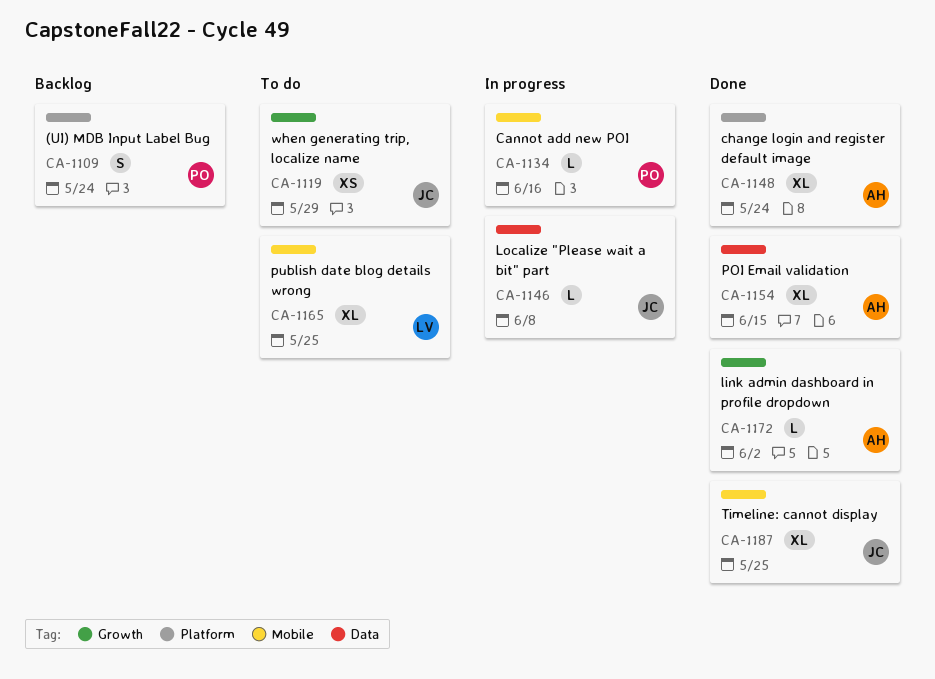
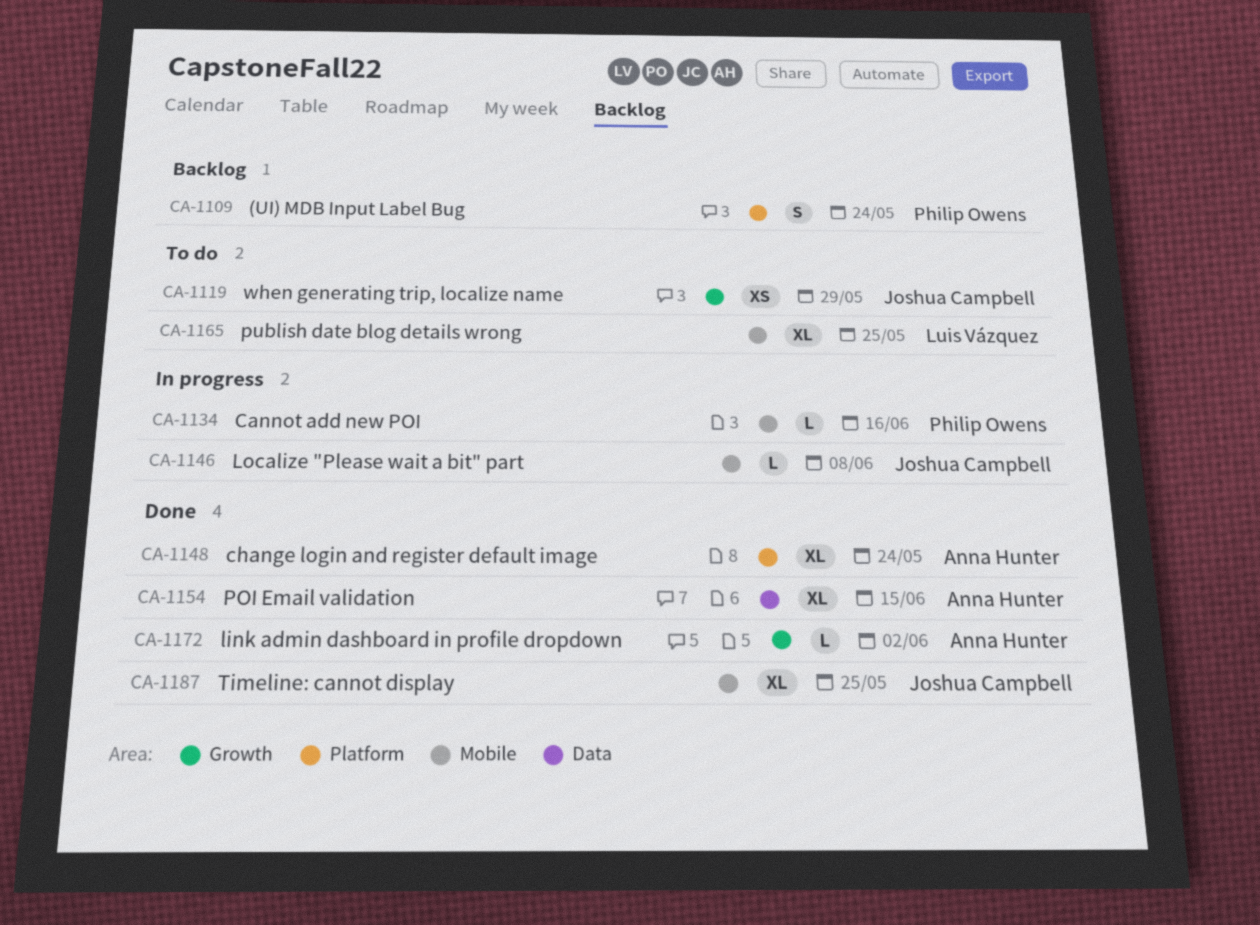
CA-1146, label: Data -> Mobile

